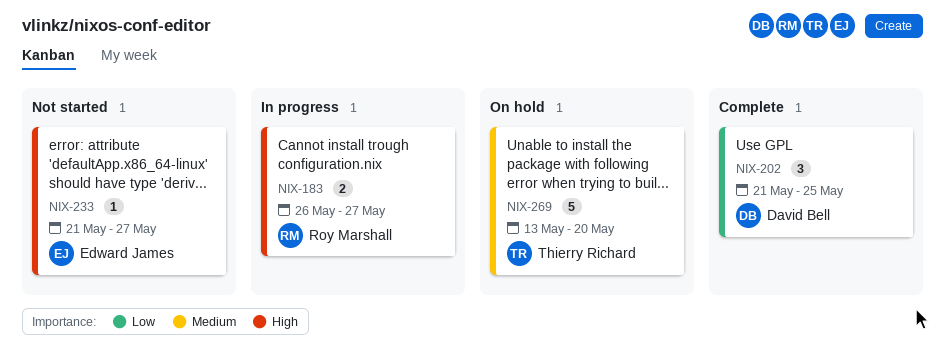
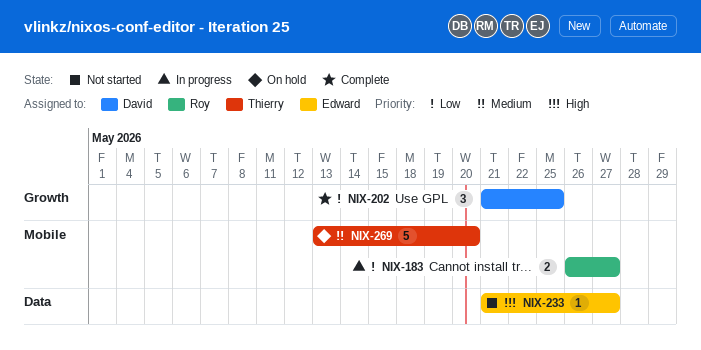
NIX-183, priority: High -> Low

